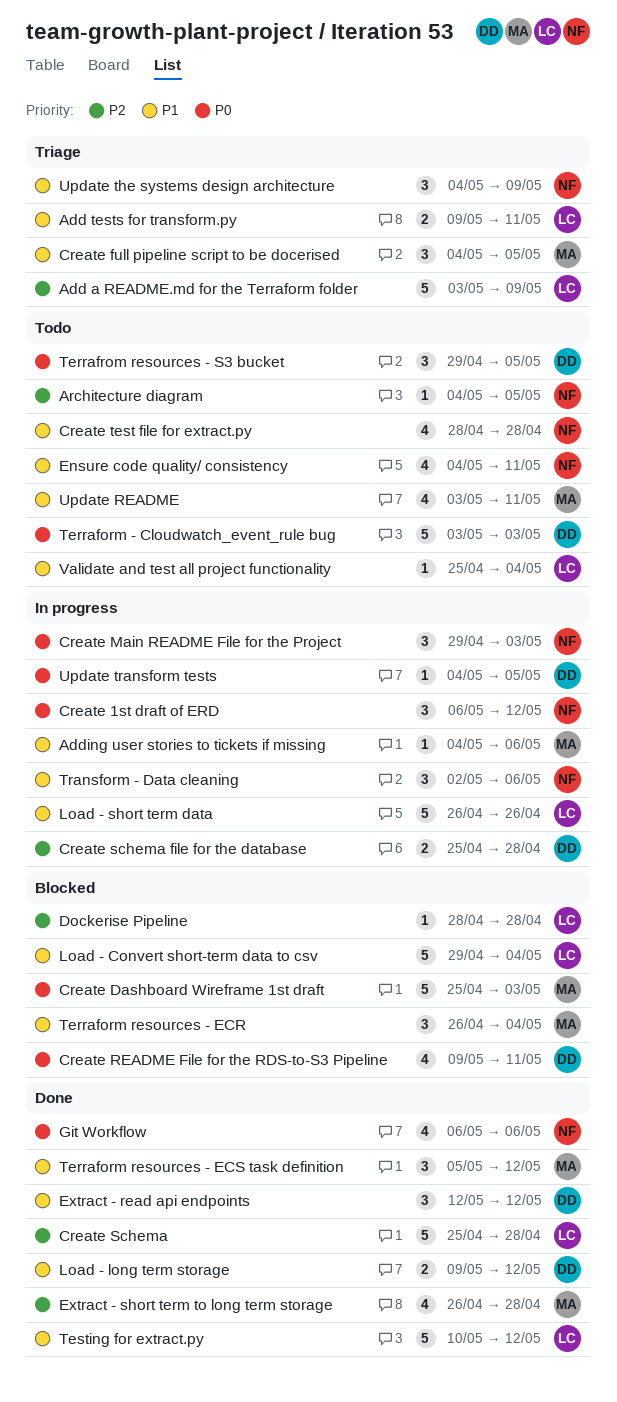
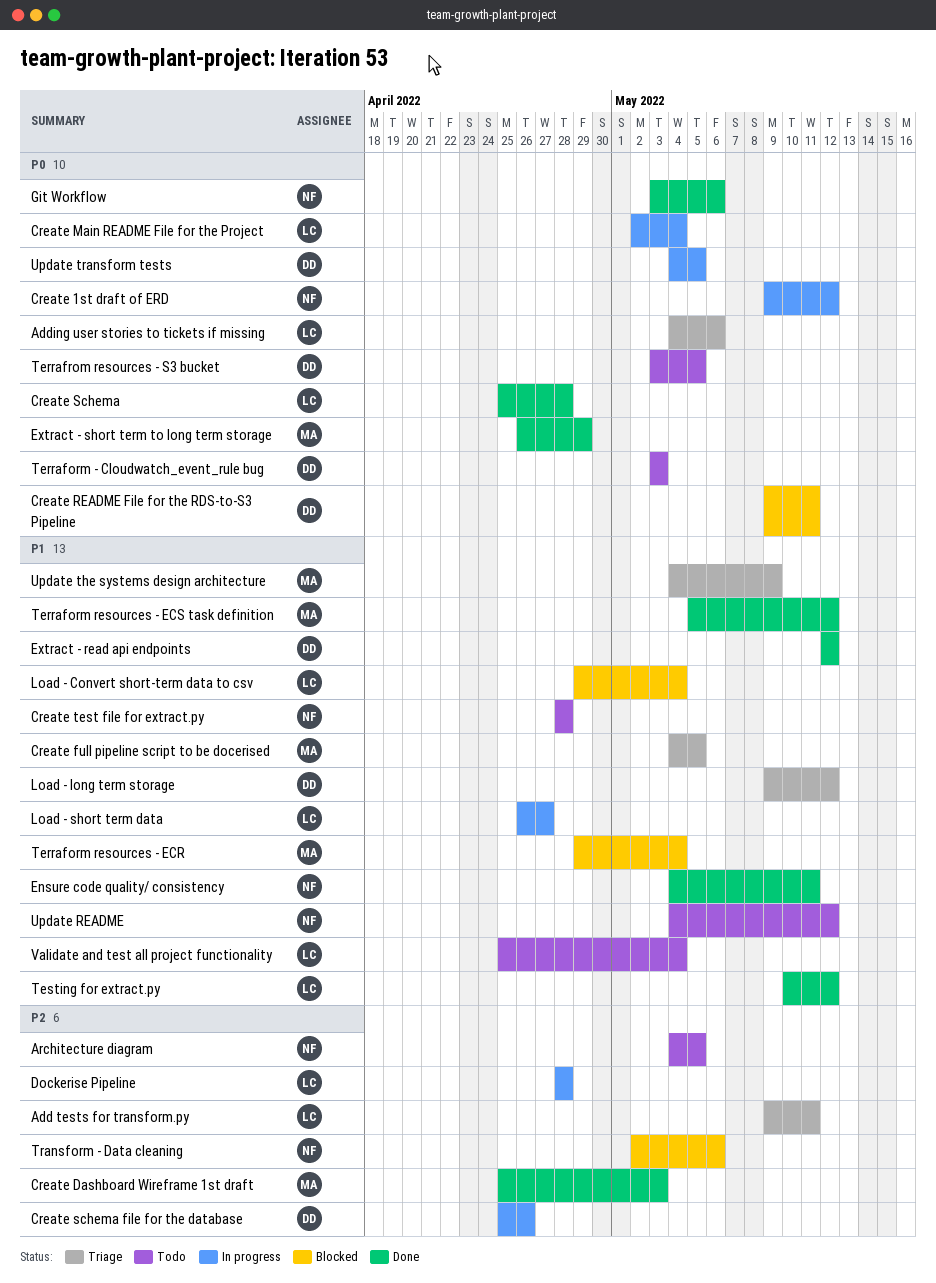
Add a README.md for the Terraform folder: present -> none
Add tests for transform.py, priority: P1 -> P2
Adding user stories to tickets if missing, status: In progress -> Triage
Adding user stories to tickets if missing, owner: MA -> LC
Adding user stories to tickets if missing, priority: P1 -> P0
Create 1st draft of ERD, start: May 6 -> May 9
Create Dashboard Wireframe 1st draft, status: Blocked -> Done
Create Dashboard Wireframe 1st draft, priority: P0 -> P2
Create Main README File for the Project, owner: NF -> LC
Create Main README File for the Project, start: Apr 29 -> May 2
Create Main README File for the Project, due: May 3 -> May 4
Create Schema, priority: P2 -> P0
Create schema file for the database, due: Apr 28 -> Apr 26
Dockerise Pipeline, status: Blocked -> In progress
Ensure code quality/ consistency, status: Todo -> Done
Extract - short term to long term storage, priority: P2 -> P0
Extract - short term to long term storage, due: Apr 28 -> Apr 29
Git Workflow, start: May 6 -> May 3
Load - long term storage, status: Done -> Triage
Load - short term data, due: Apr 26 -> Apr 27
Terraform resources - ECR, start: Apr 26 -> Apr 29
Terrafrom resources - S3 bucket, start: Apr 29 -> May 3
Transform - Data cleaning, status: In progress -> Blocked
Transform - Data cleaning, priority: P1 -> P2
Update README, owner: MA -> NF
Update README, start: May 3 -> May 4
Update README, due: May 11 -> May 12
Update the systems design architecture, owner: NF -> MA

